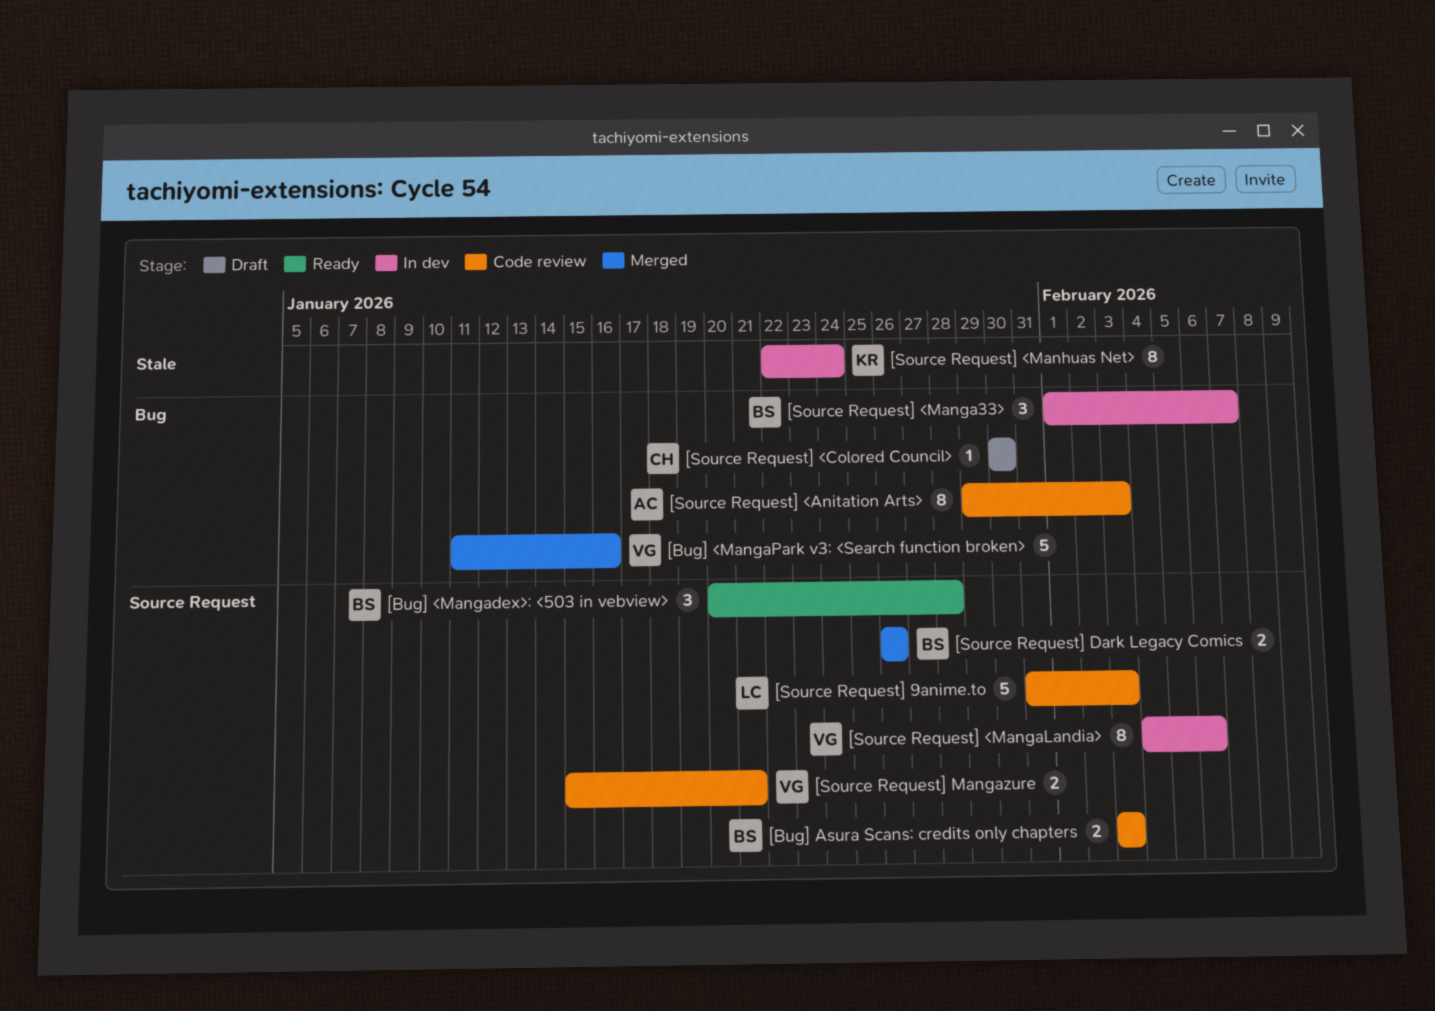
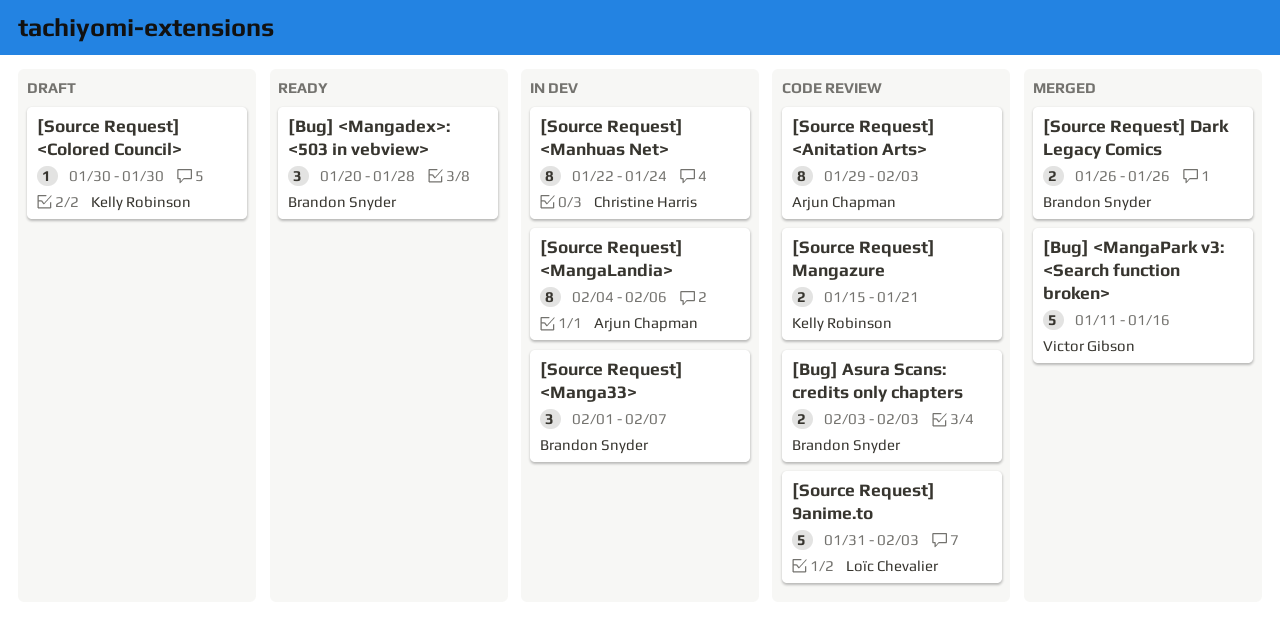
[Source Request] <Colored Council>, owner: Christine Harris -> Kelly Robinson
[Source Request] <MangaLandia>, owner: Victor Gibson -> Arjun Chapman
[Source Request] <Manhuas Net>, owner: Kelly Robinson -> Christine Harris
[Source Request] Mangazure, owner: Victor Gibson -> Kelly Robinson

